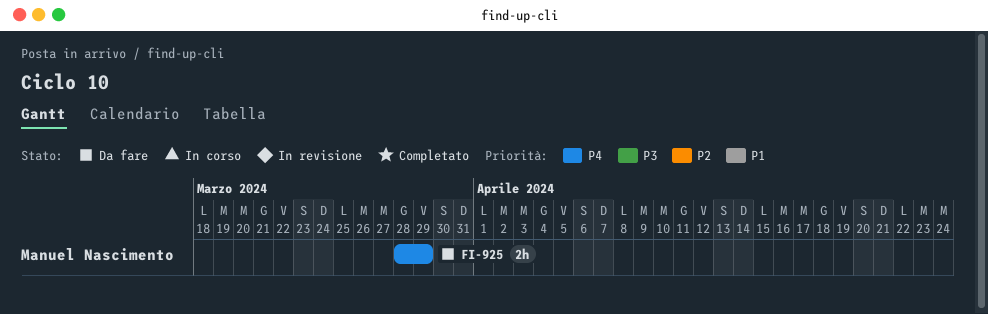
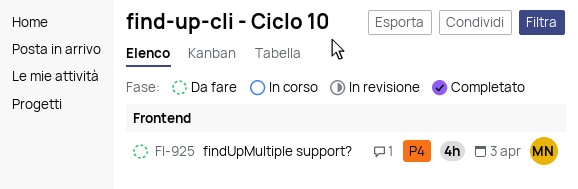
FI-925, estimate: 2h -> 4h
FI-925, due: Mar 29 -> Apr 3

